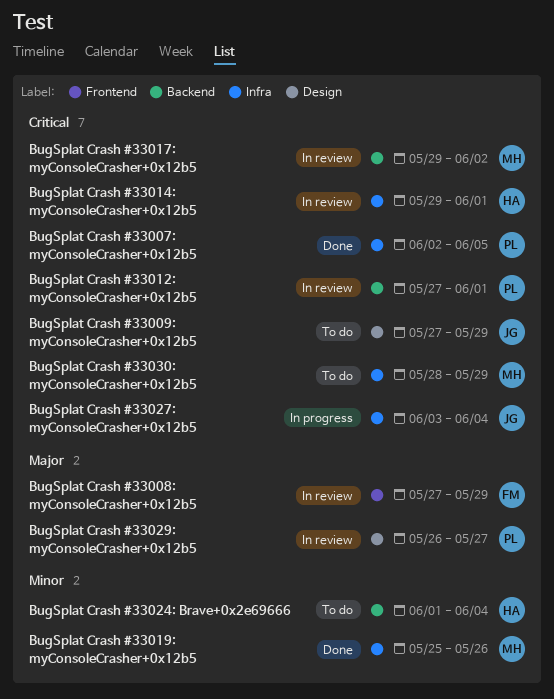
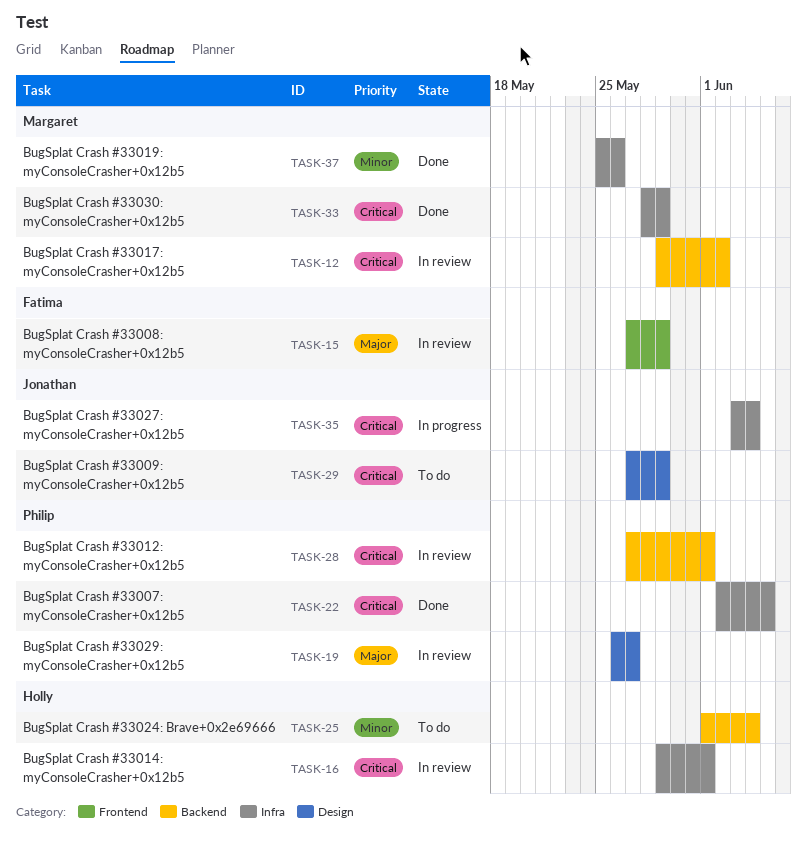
BugSplat Crash #33030: myConsoleCrasher+0x12b5, status: To do -> Done

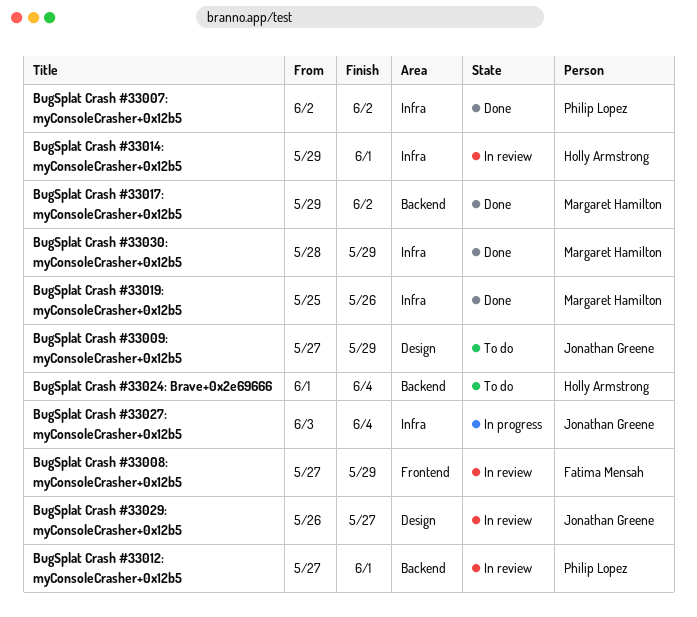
BugSplat Crash #33007: myConsoleCrasher+0x12b5, due: Jun 5 -> Jun 2
BugSplat Crash #33017: myConsoleCrasher+0x12b5, status: In review -> Done
BugSplat Crash #33029: myConsoleCrasher+0x12b5, owner: Philip Lopez -> Jonathan Greene

